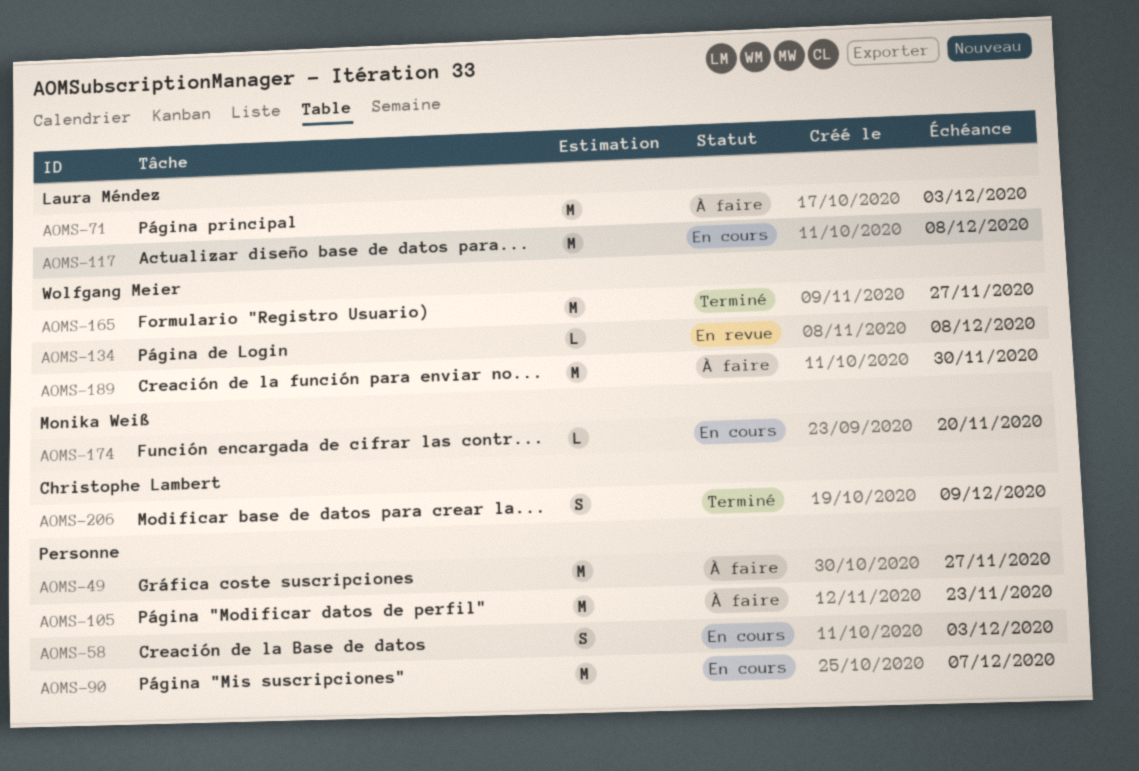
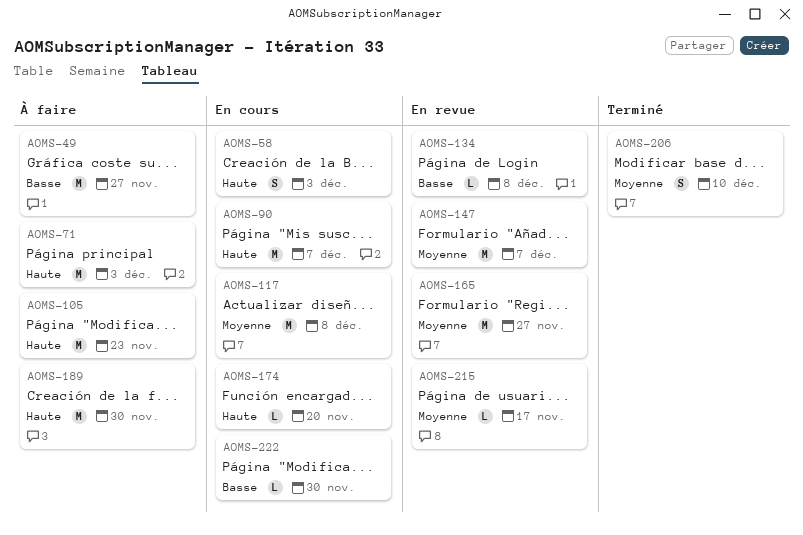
AOMS-147: none -> present
AOMS-165, status: Terminé -> En revue
AOMS-206, due: Dec 9 -> Dec 10
AOMS-215: none -> present
AOMS-222: none -> present

